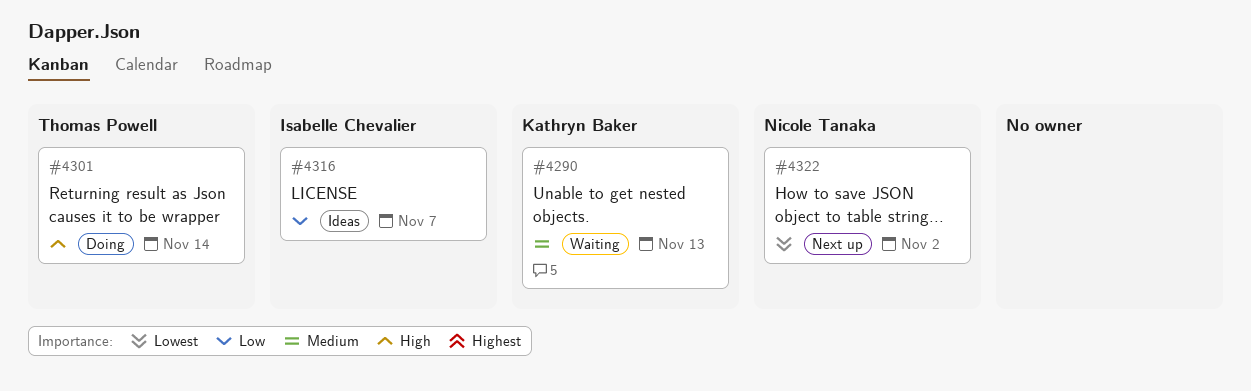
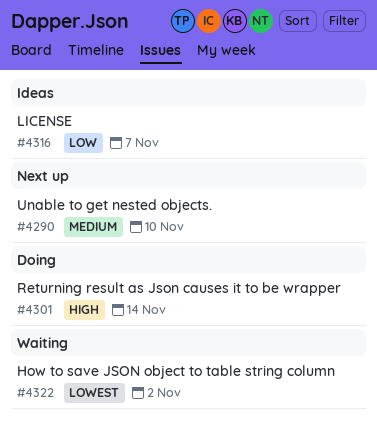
#4290, status: Waiting -> Next up
#4290, due: Nov 13 -> Nov 10
#4322, status: Next up -> Waiting

